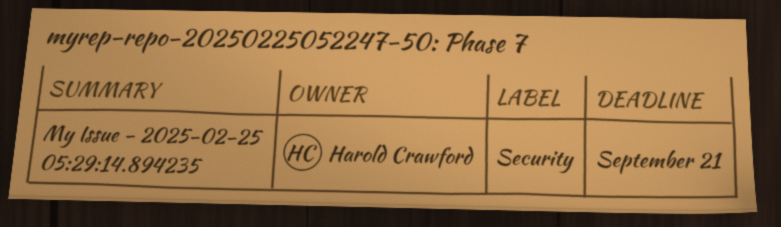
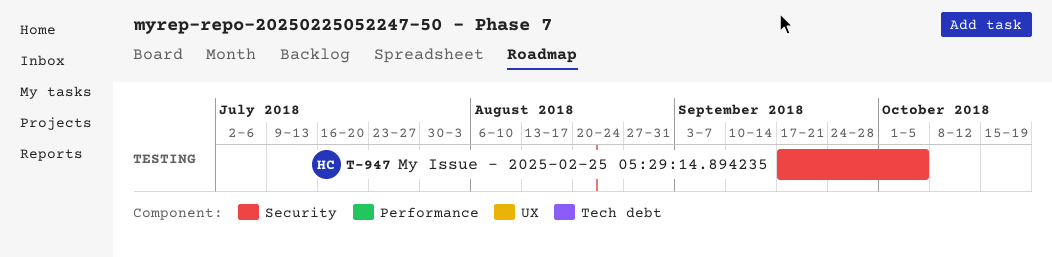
My Issue - 2025-02-25 05:29:14.894235, due: Sep 21 -> Oct 5

